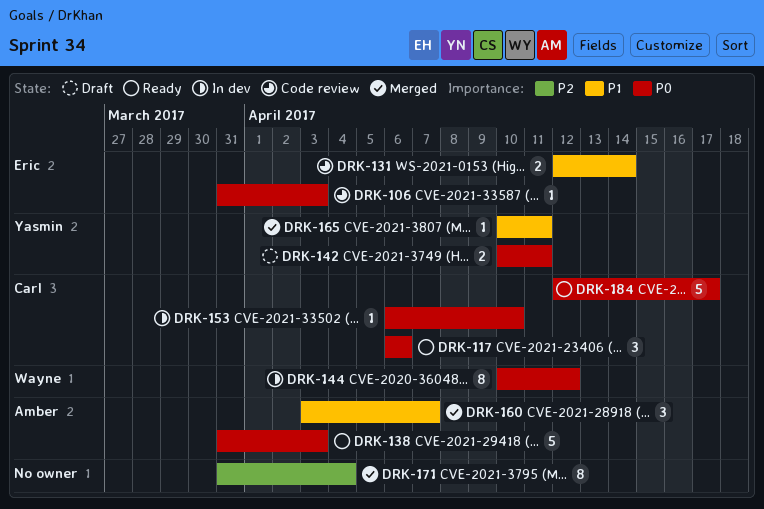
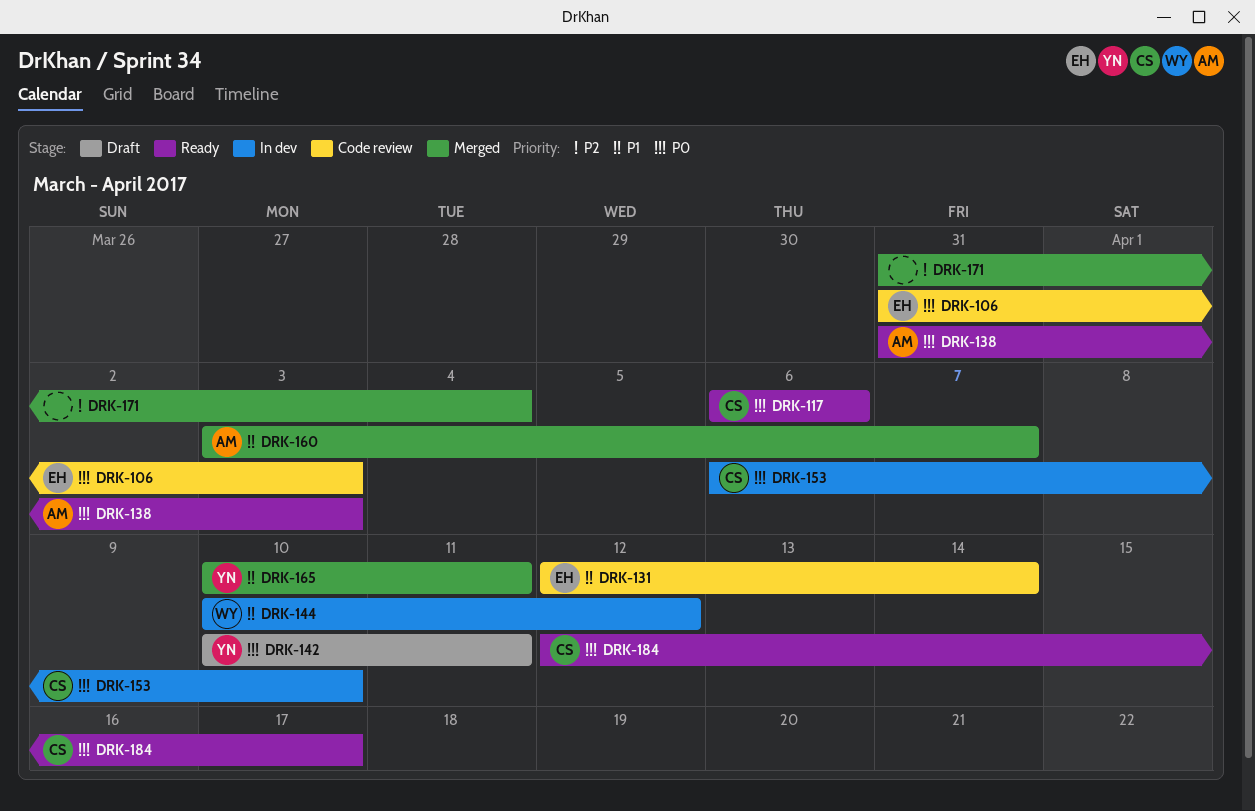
DRK-144, priority: P0 -> P1

